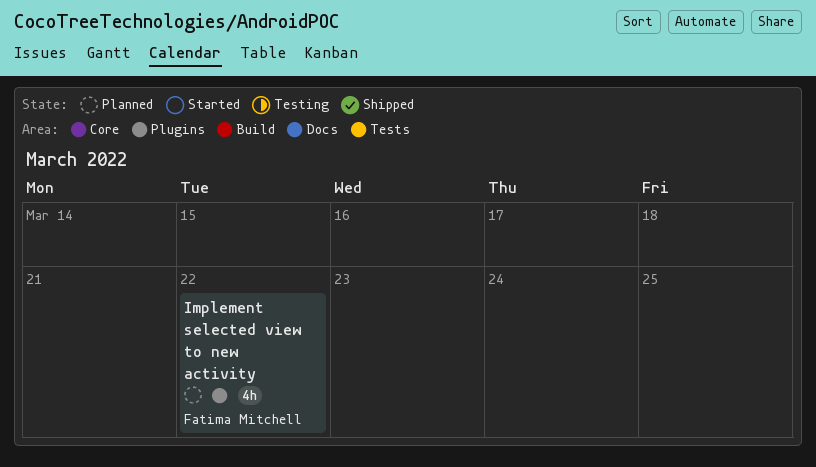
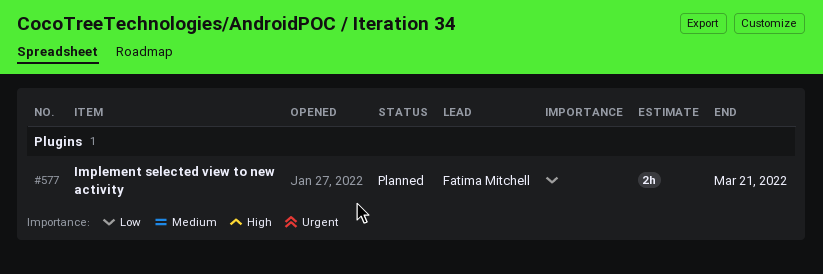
Implement selected view to new activity, estimate: 4h -> 2h
Implement selected view to new activity, due: Mar 22 -> Mar 21

